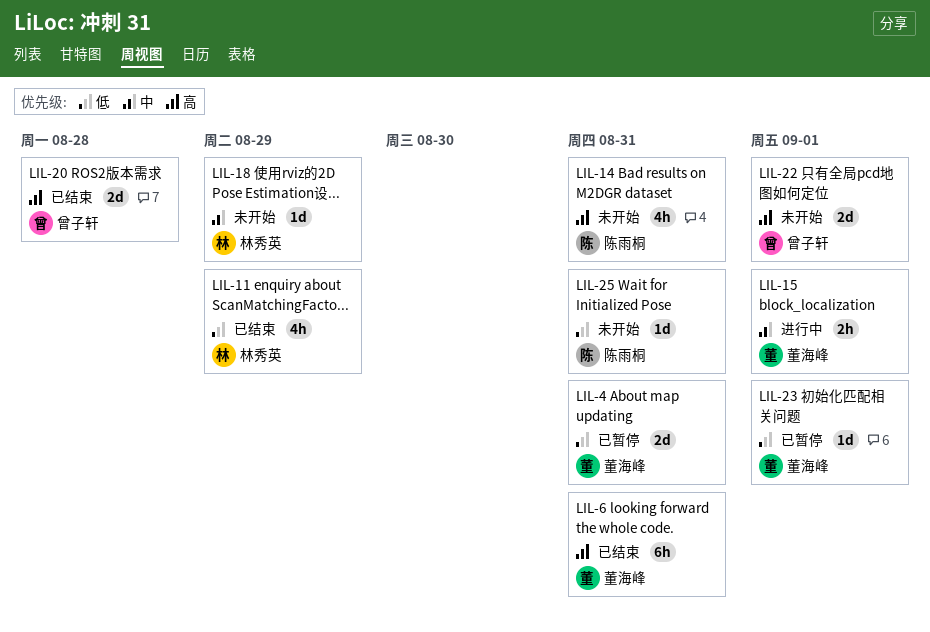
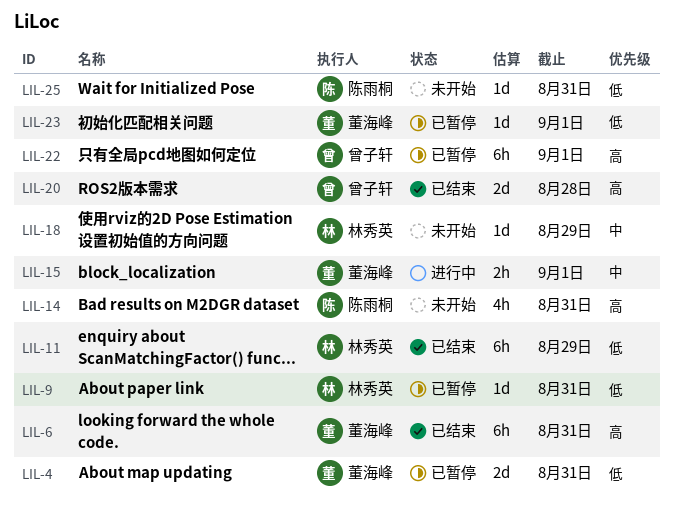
LIL-9: none -> present
LIL-11, estimate: 4h -> 6h
LIL-22, status: 未开始 -> 已暂停
LIL-22, estimate: 2d -> 6h

